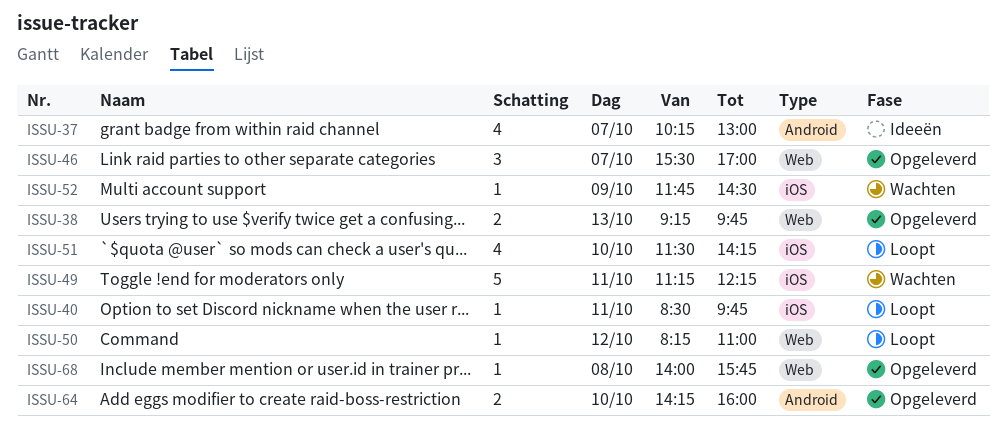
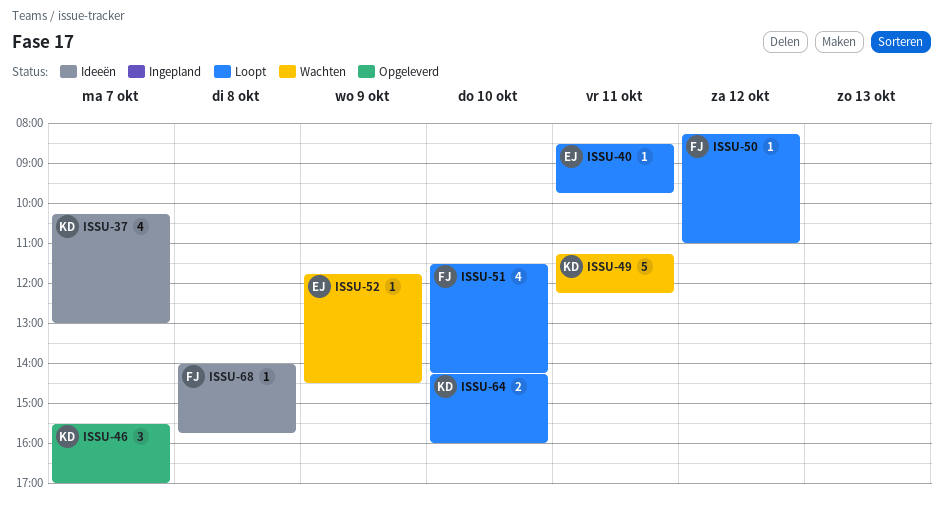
ISSU-38: present -> none
ISSU-64, status: Opgeleverd -> Loopt
ISSU-68, status: Opgeleverd -> Ideeën

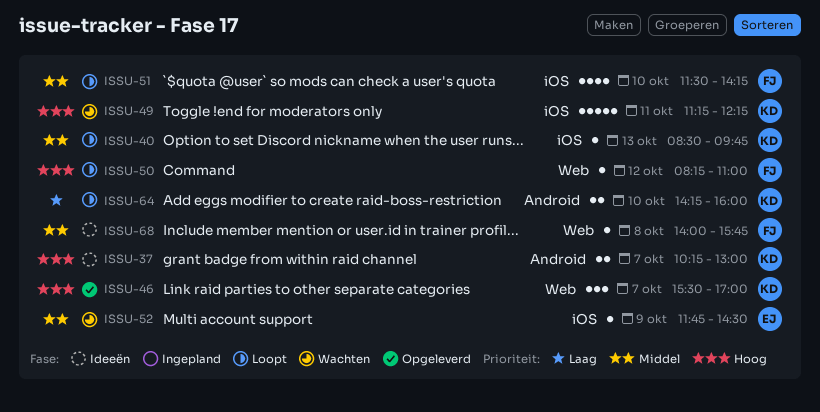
ISSU-37, estimate: 4 -> 2
ISSU-40, owner: EJ -> KD
ISSU-40, day: Oct 11 -> Oct 13

